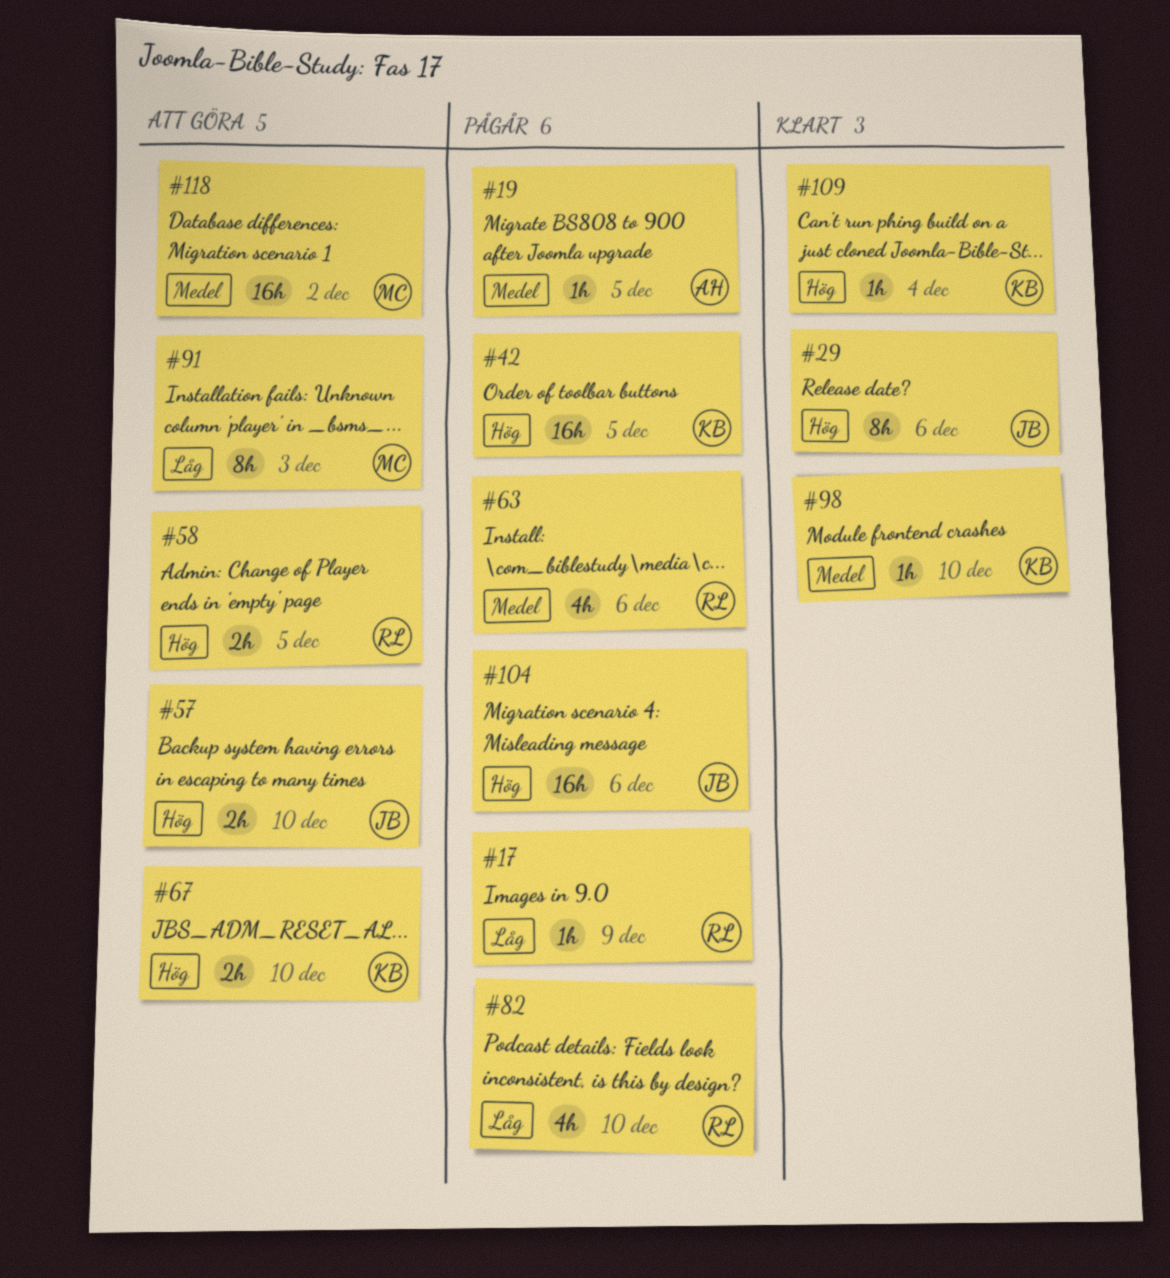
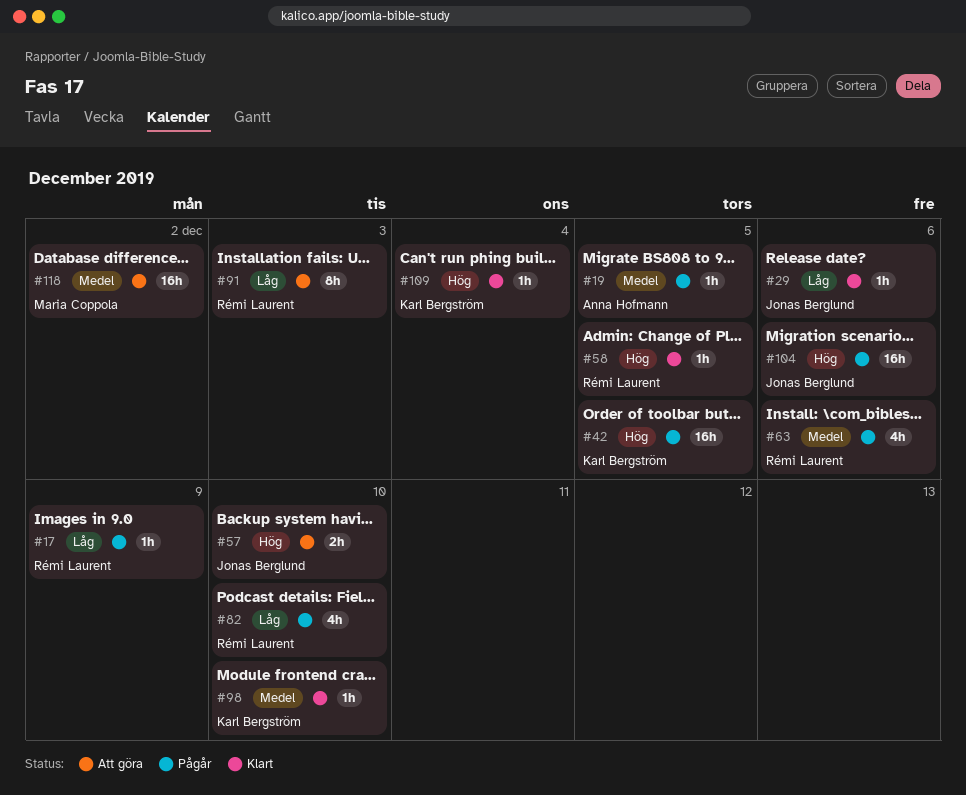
#29, priority: Hög -> Låg
#29, estimate: 8h -> 1h
#58, status: Att göra -> Klart
#58, estimate: 2h -> 1h
#67: present -> none
#91, owner: Maria Coppola -> Rémi Laurent

